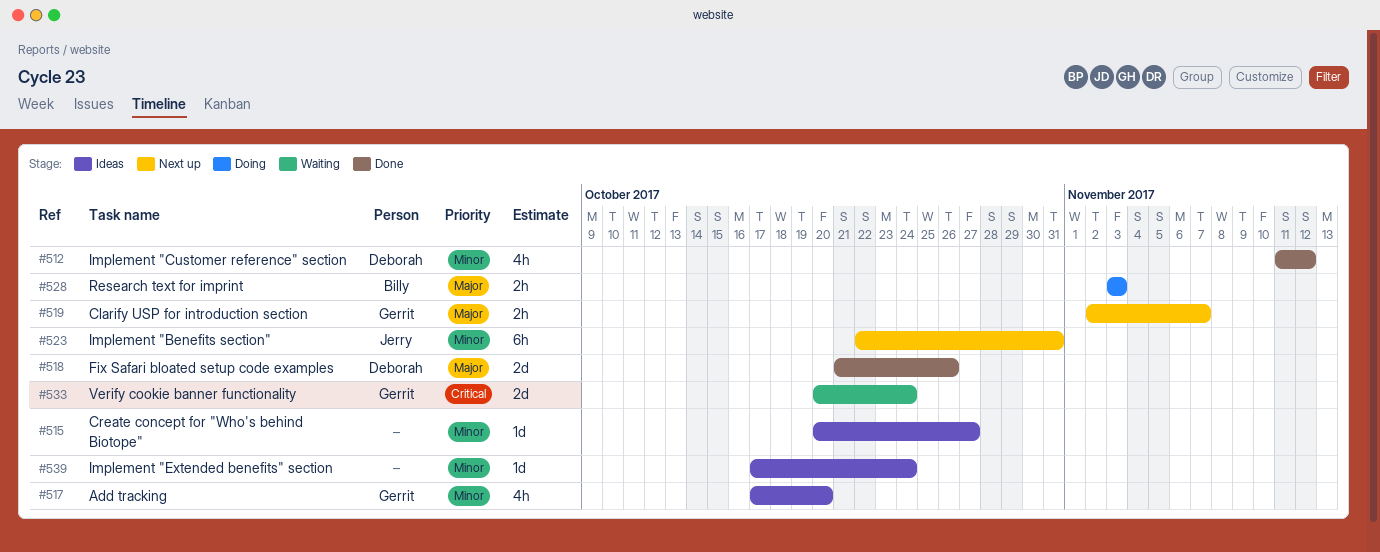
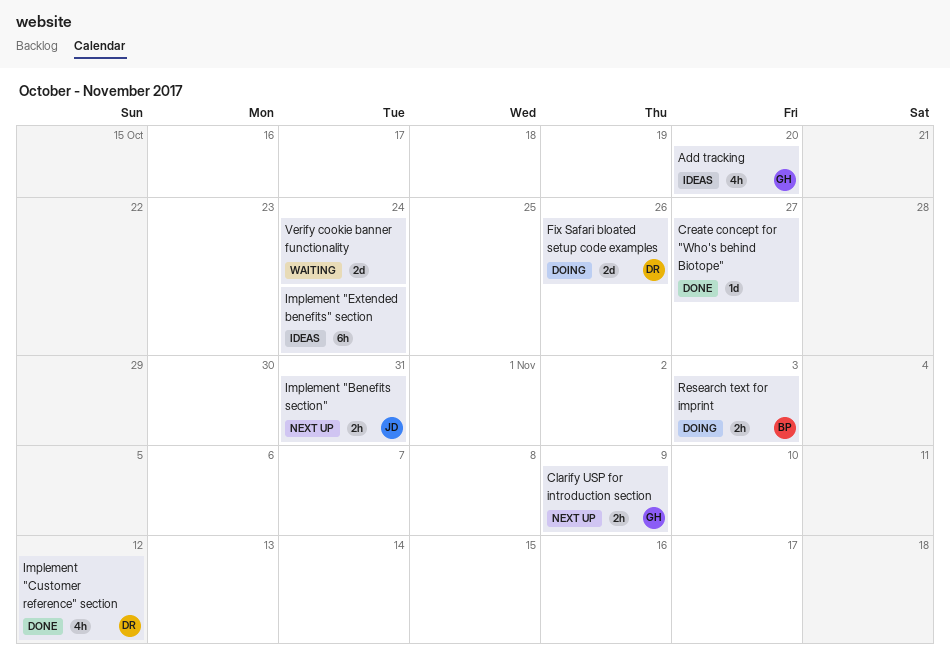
Clarify USP for introduction section, due: Nov 7 -> Nov 9
Create concept for "Who's behind Biotope", status: Ideas -> Done
Fix Safari bloated setup code examples, status: Done -> Doing
Implement "Benefits section", estimate: 6h -> 2h
Implement "Extended benefits" section, estimate: 1d -> 6h
Verify cookie banner functionality, owner: Gerrit -> none

